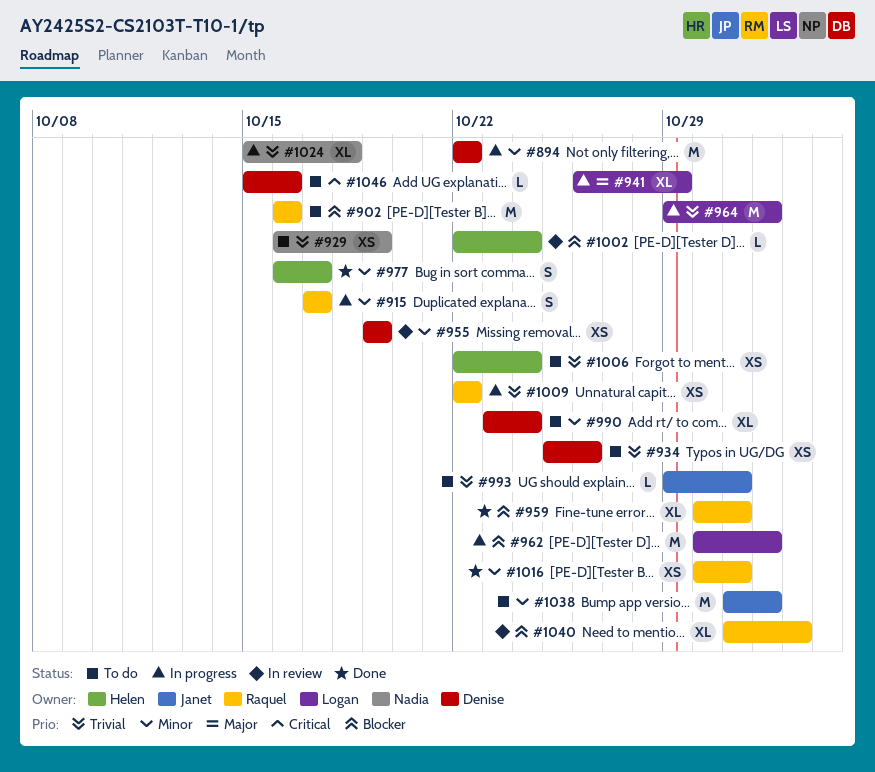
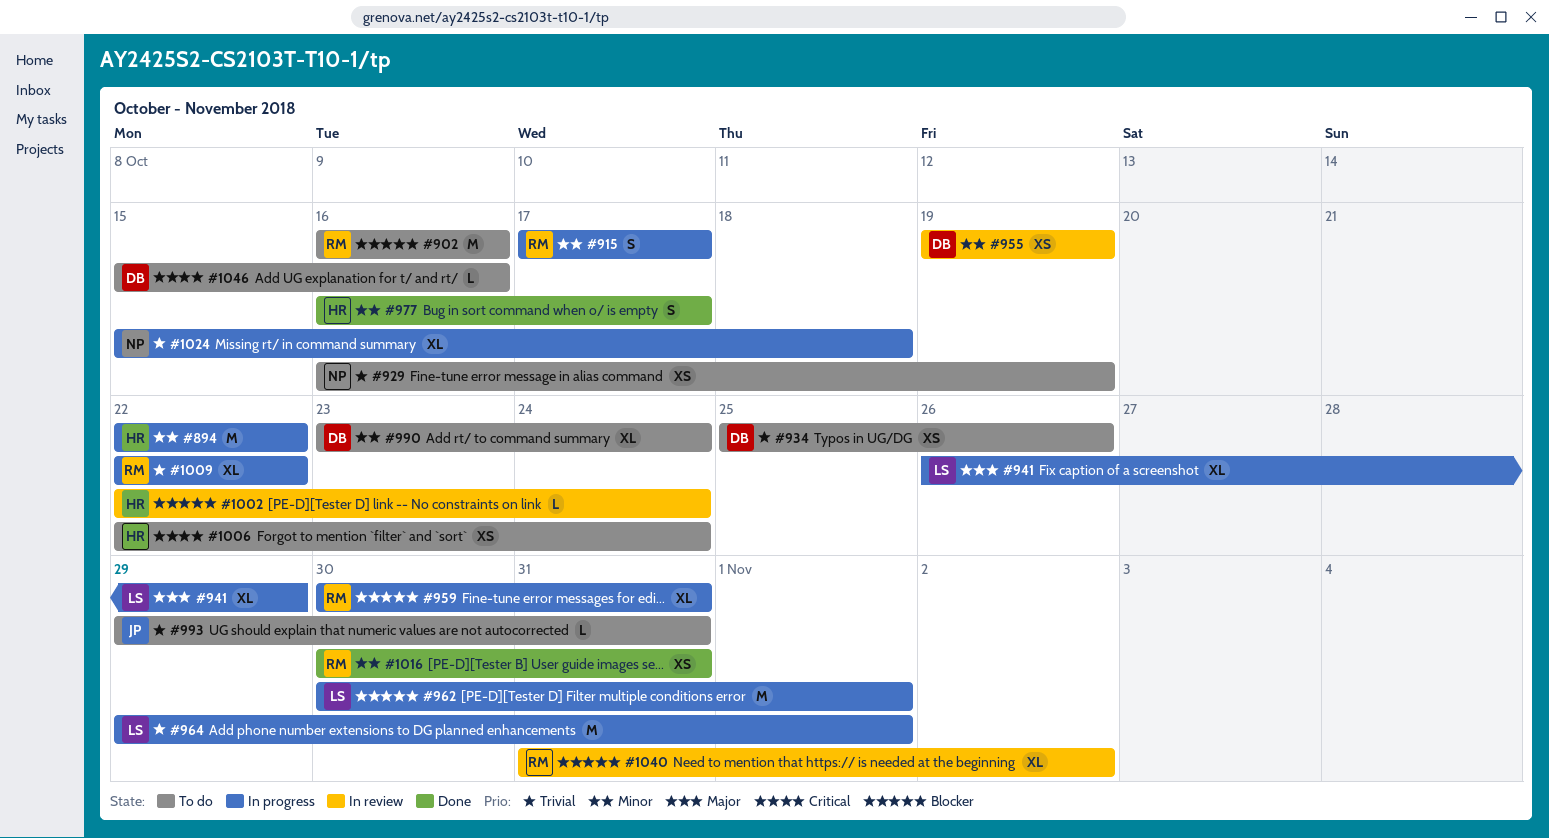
#894, owner: Denise -> Helen
#959, status: Done -> In progress
#1006, priority: Trivial -> Critical
#1009, estimate: XS -> XL
#1038: present -> none

